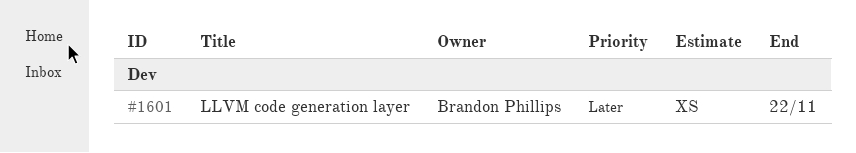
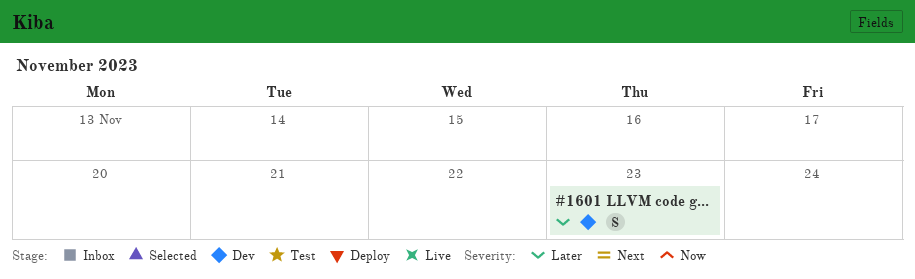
#1601, estimate: XS -> S
#1601, due: Nov 22 -> Nov 23

